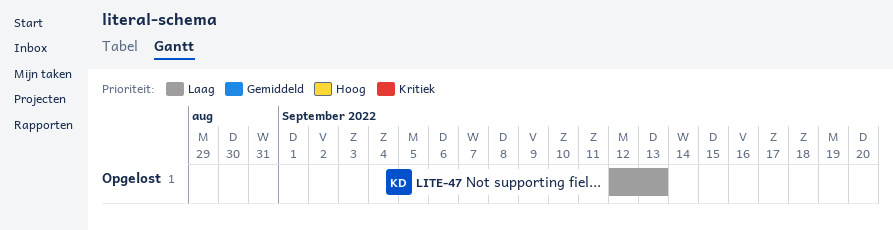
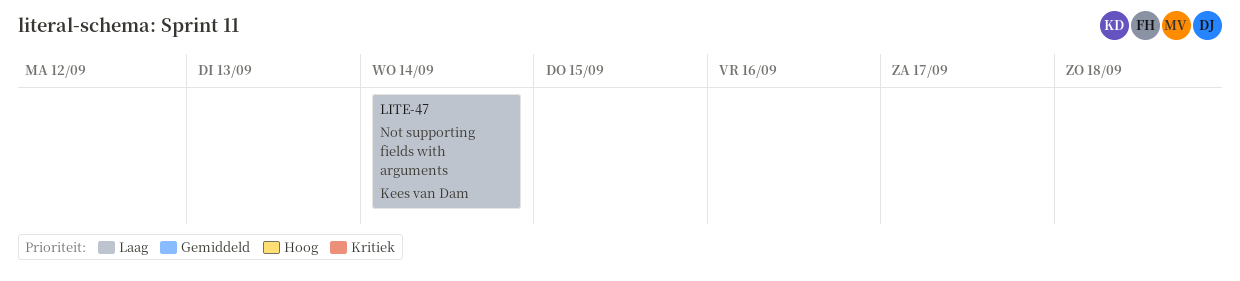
LITE-47, due: Sep 13 -> Sep 14

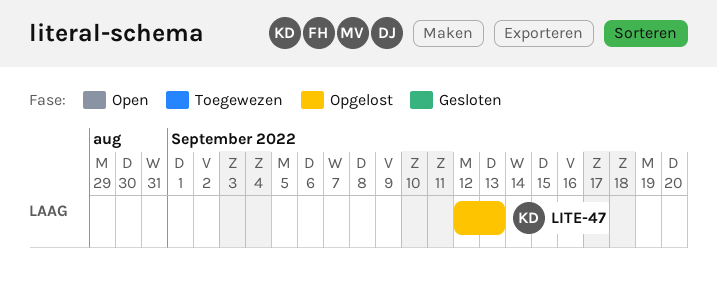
LITE-47, due: Sep 14 -> Sep 13

